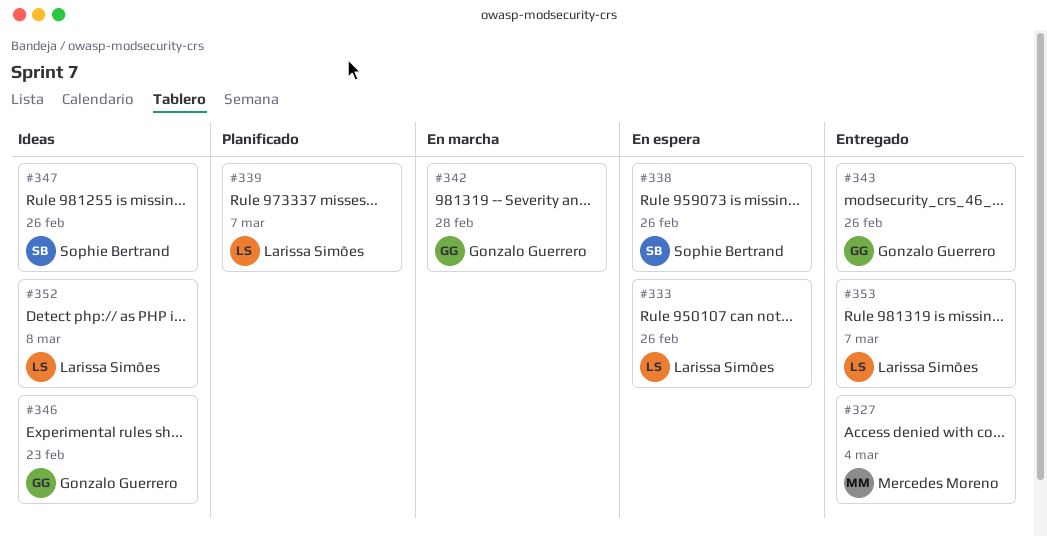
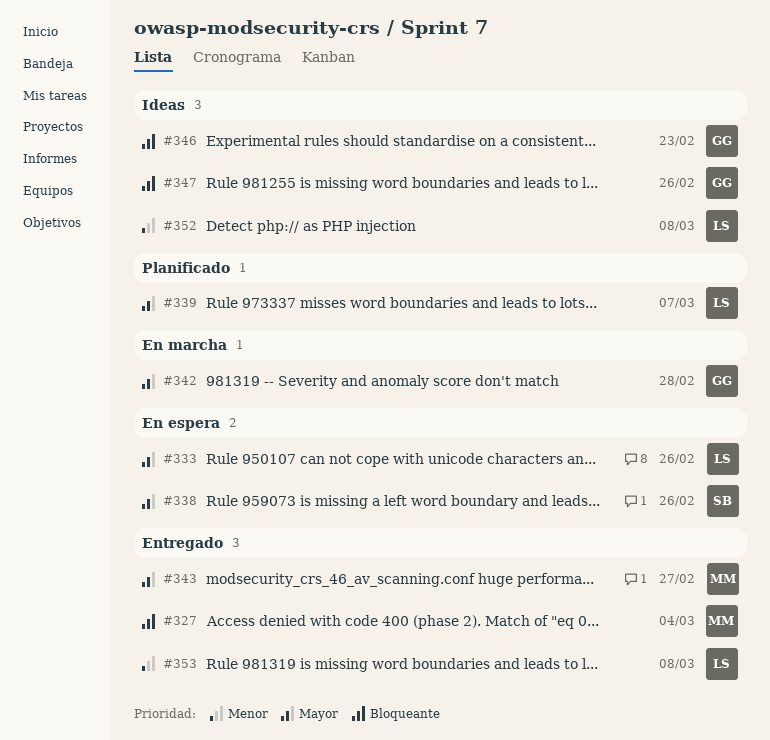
#343, owner: Gonzalo Guerrero -> Mercedes Moreno
#343, due: Feb 26 -> Feb 27
#347, owner: Sophie Bertrand -> Gonzalo Guerrero
#353, due: Mar 7 -> Mar 8

